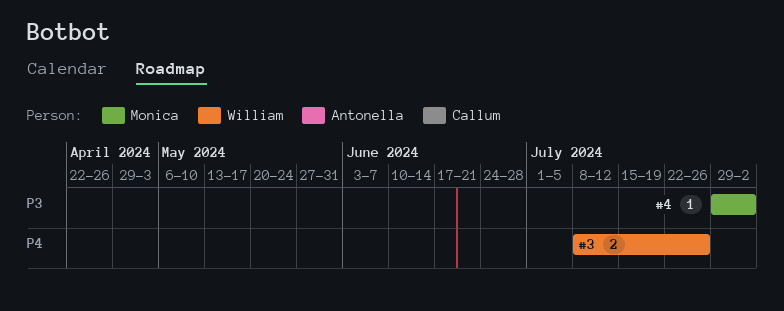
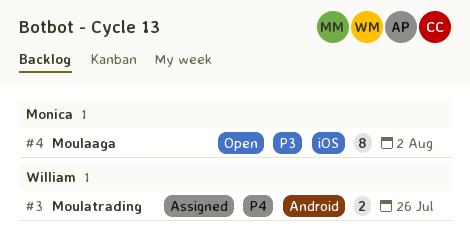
#4, estimate: 1 -> 8

